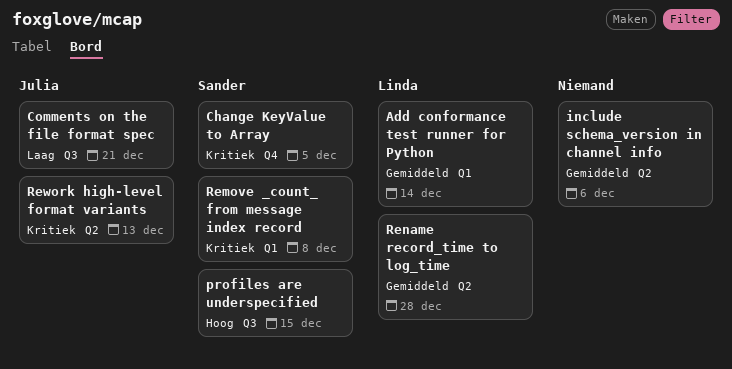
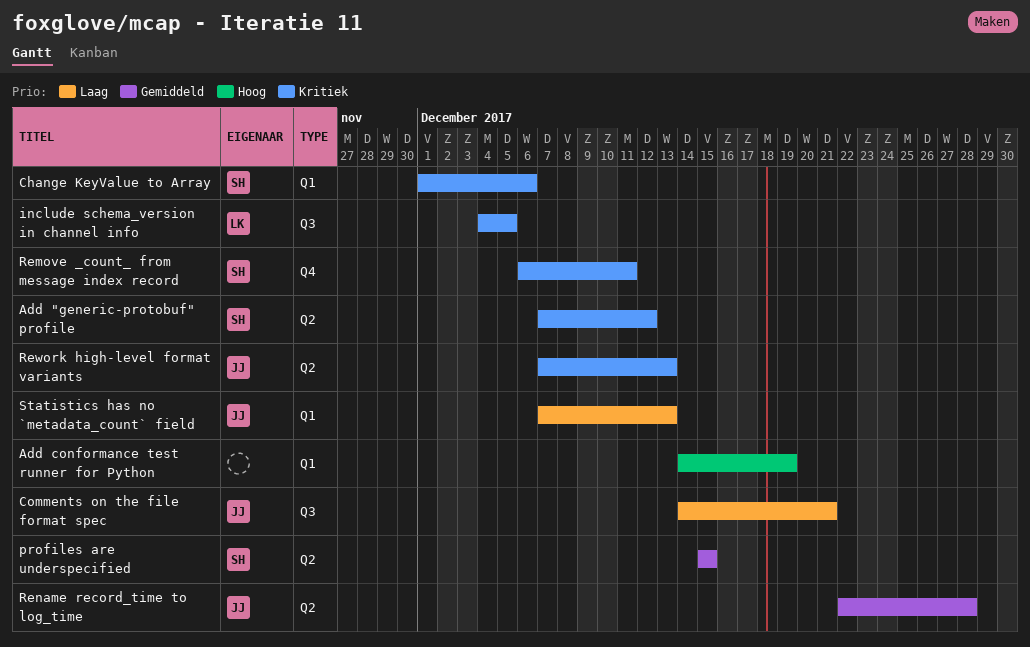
Add "generic-protobuf" profile: none -> present
Add conformance test runner for Python, owner: Linda -> none
Add conformance test runner for Python, priority: Gemiddeld -> Hoog
Add conformance test runner for Python, due: Dec 14 -> Dec 19
Change KeyValue to Array, label: Q4 -> Q1
Change KeyValue to Array, due: Dec 5 -> Dec 6
include schema_version in channel info, owner: none -> Linda
include schema_version in channel info, priority: Gemiddeld -> Kritiek
include schema_version in channel info, label: Q2 -> Q3
include schema_version in channel info, due: Dec 6 -> Dec 5
profiles are underspecified, priority: Hoog -> Gemiddeld
profiles are underspecified, label: Q3 -> Q2
Remove _count_ from message index record, label: Q1 -> Q4
Remove _count_ from message index record, due: Dec 8 -> Dec 11
Rename record_time to log_time, owner: Linda -> Julia
Statistics has no `metadata_count` field: none -> present

